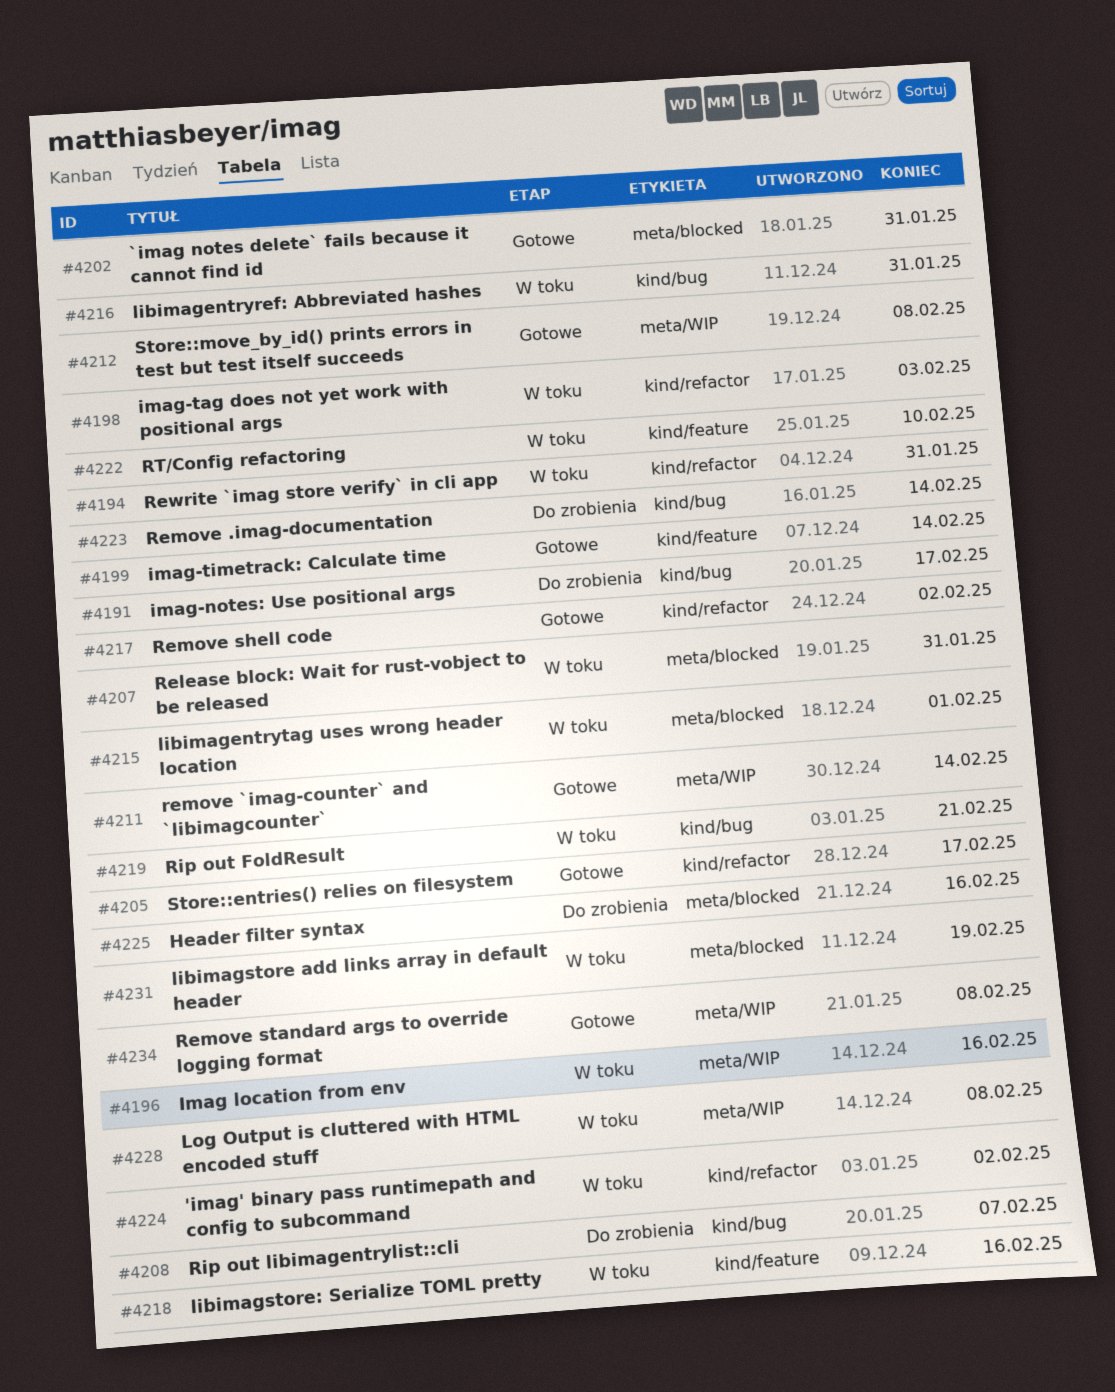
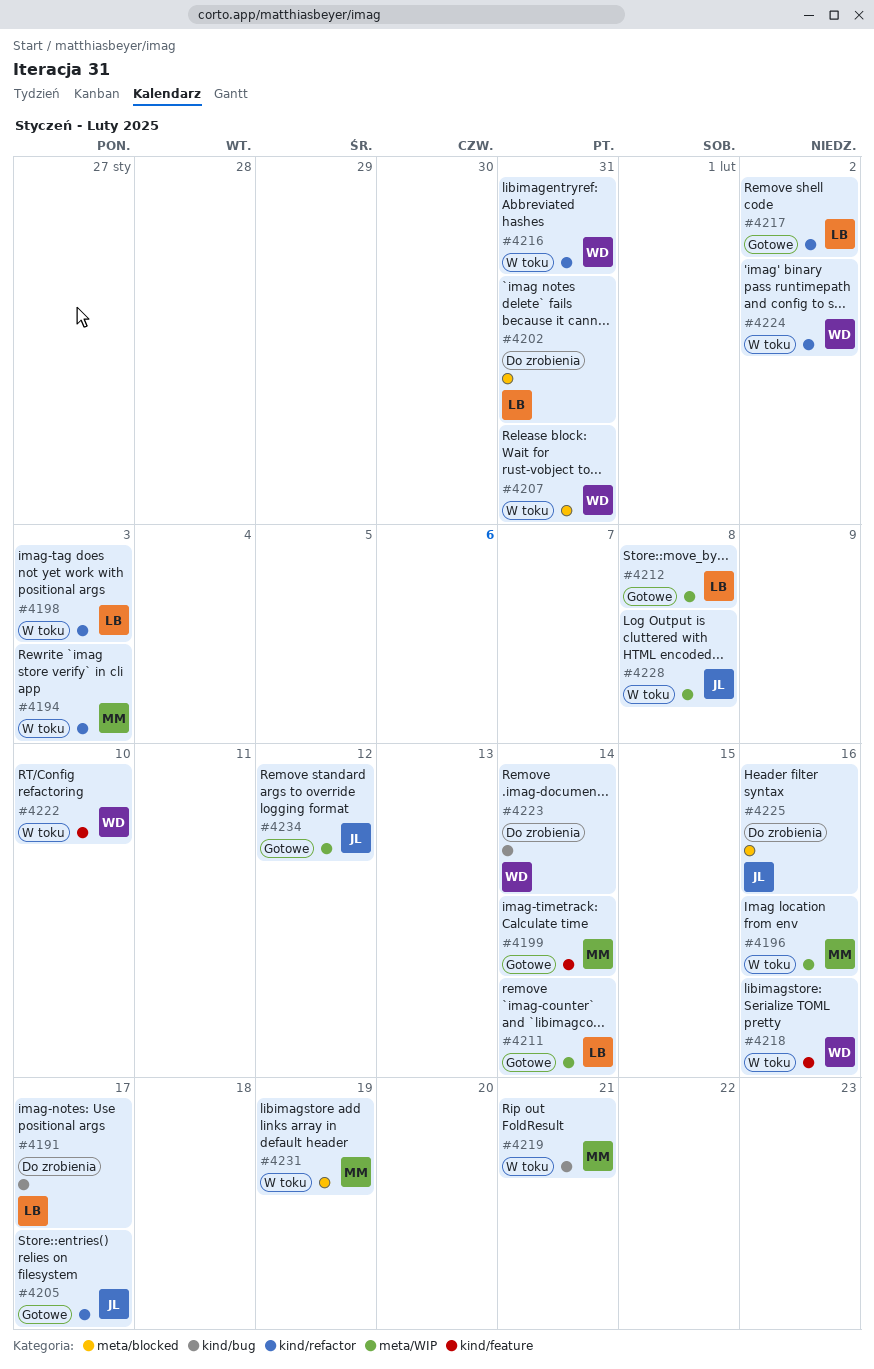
#4194, due: Jan 31 -> Feb 3
#4202, status: Gotowe -> Do zrobienia
#4208: present -> none
#4215: present -> none
#4216, label: kind/bug -> kind/refactor
#4234, due: Feb 8 -> Feb 12

